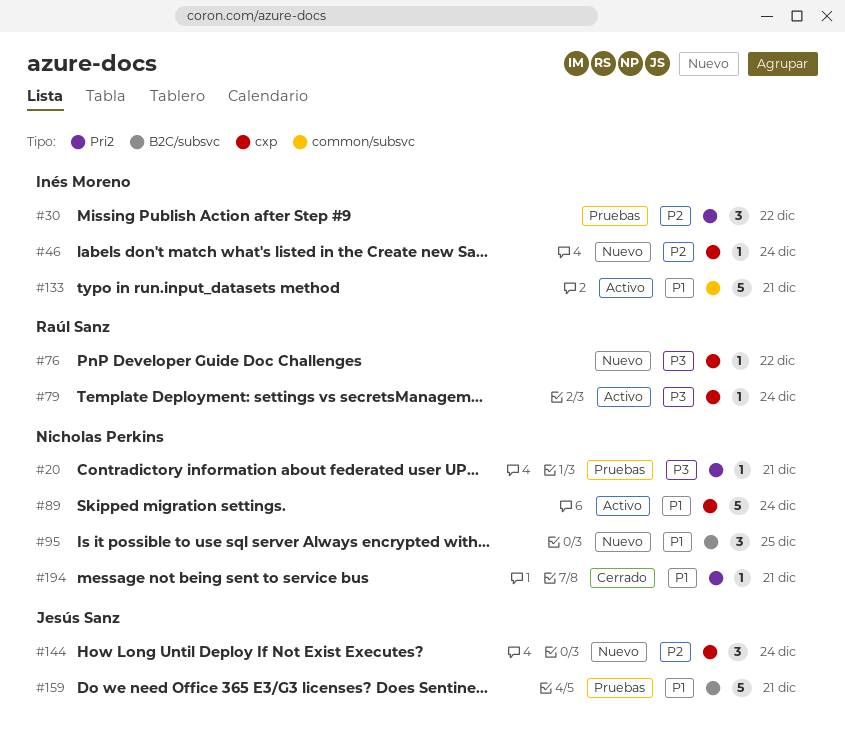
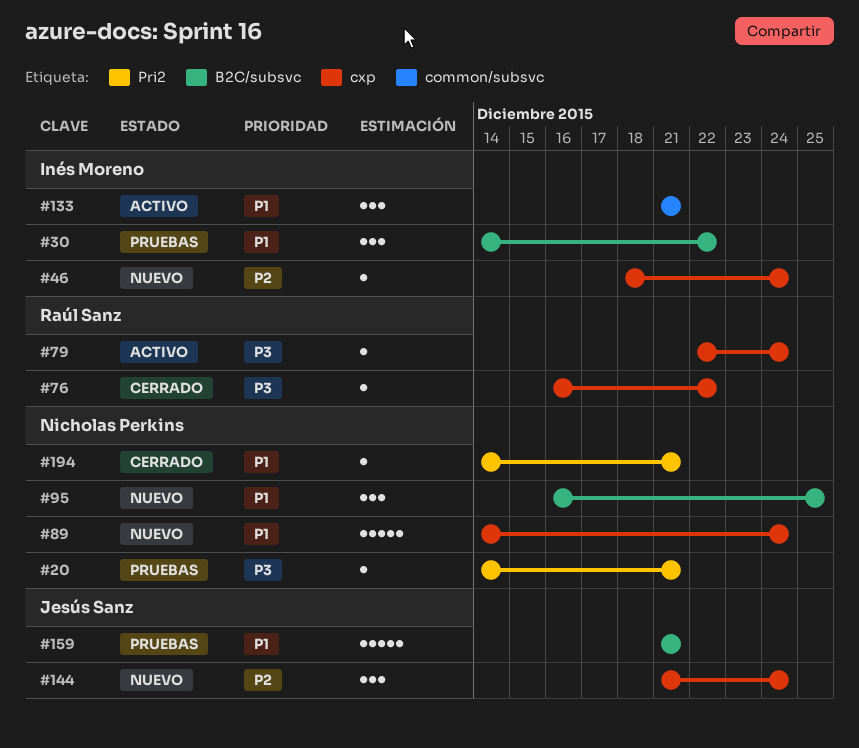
#30, priority: P2 -> P1
#30, label: Pri2 -> B2C/subsvc
#76, status: Nuevo -> Cerrado
#89, status: Activo -> Nuevo
#133, estimate: 5 -> 3

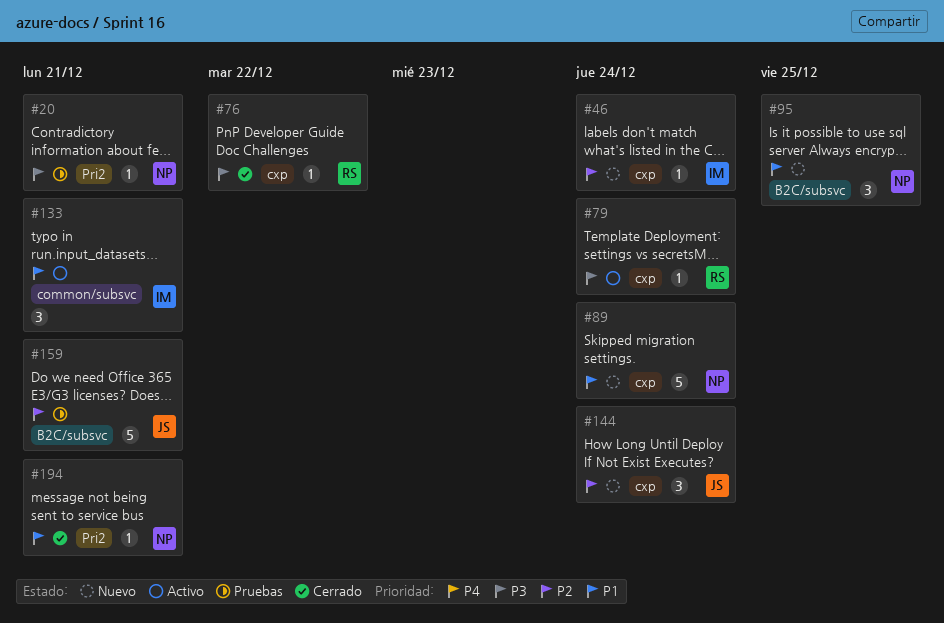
#30: present -> none
#159, priority: P1 -> P2

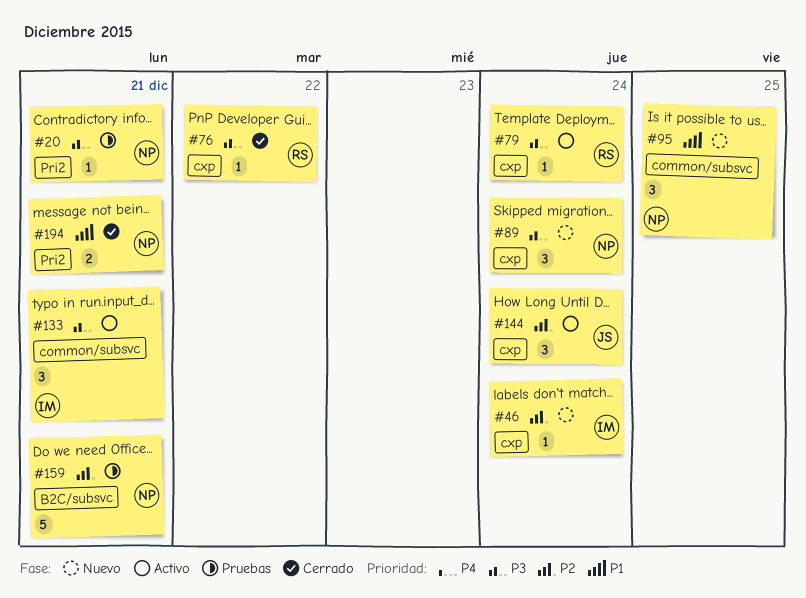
#89, priority: P1 -> P3
#89, estimate: 5 -> 3
#95, label: B2C/subsvc -> common/subsvc
#133, priority: P1 -> P3
#144, status: Nuevo -> Activo
#159, owner: JS -> NP
#194, estimate: 1 -> 2

